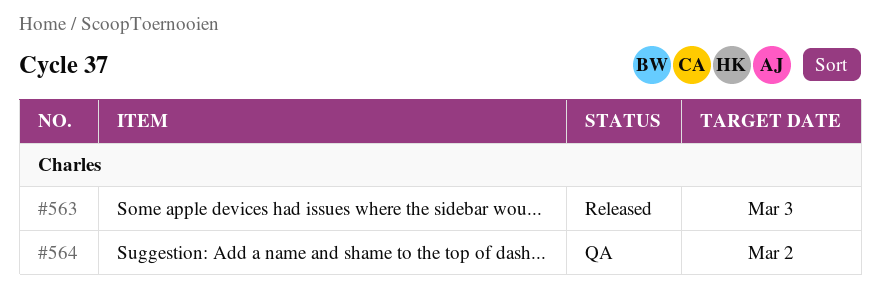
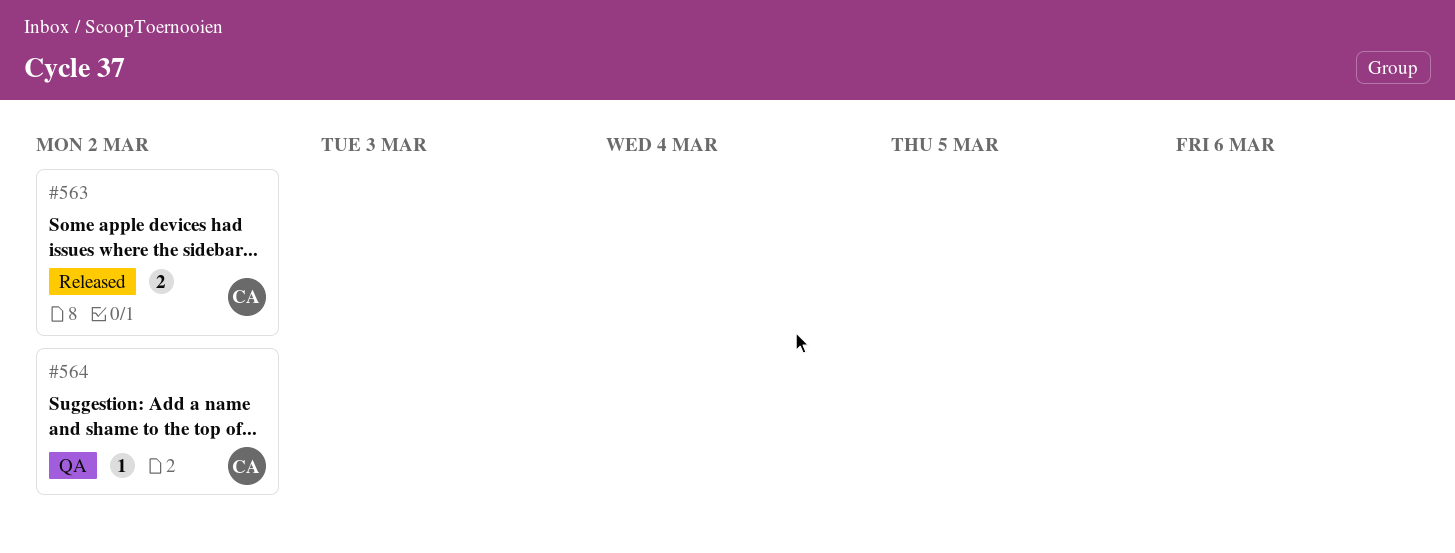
#563, due: Mar 3 -> Mar 2

